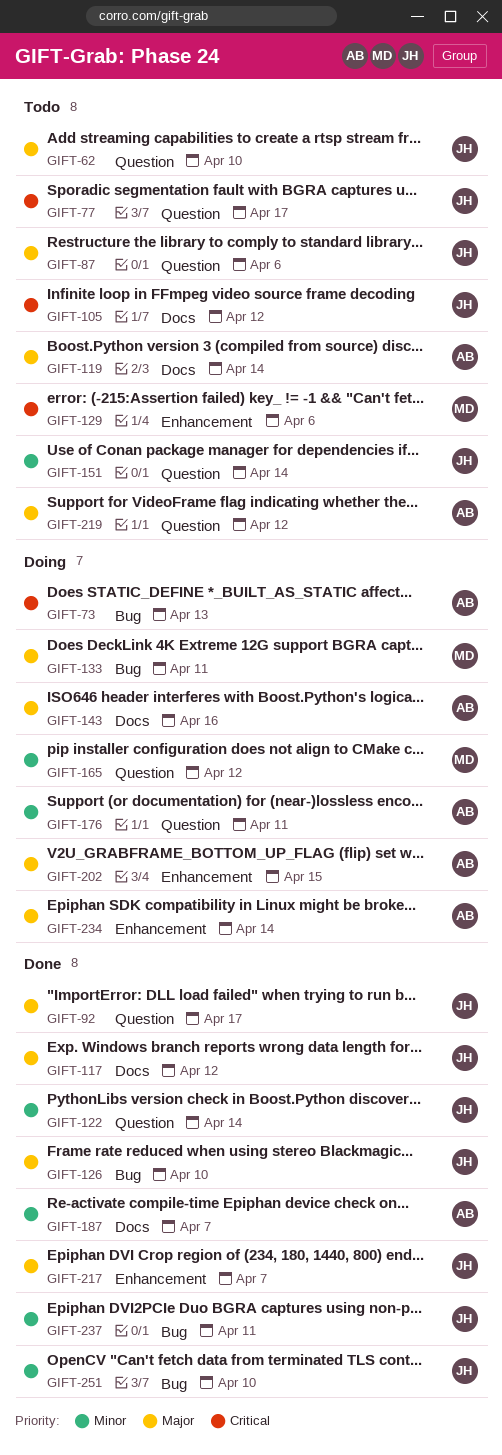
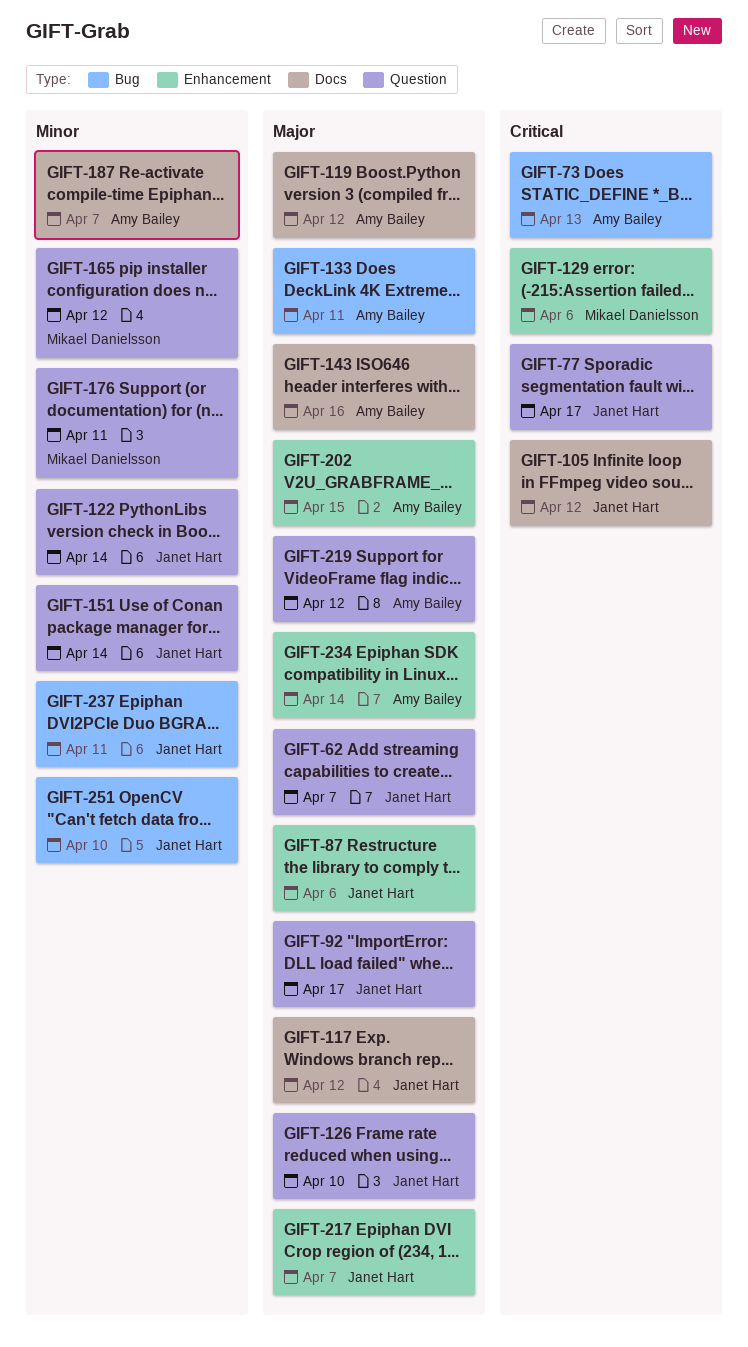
GIFT-62, due: Apr 10 -> Apr 7
GIFT-87, label: Question -> Enhancement
GIFT-119, due: Apr 14 -> Apr 12
GIFT-126, label: Bug -> Question
GIFT-133, owner: Mikael Danielsson -> Amy Bailey
GIFT-176, owner: Amy Bailey -> Mikael Danielsson

